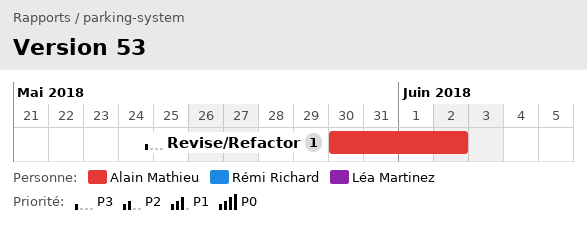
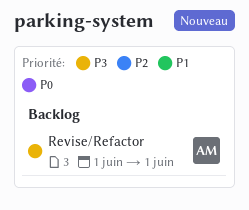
Revise/Refactor, start: May 30 -> Jun 1
Revise/Refactor, due: Jun 2 -> Jun 1

